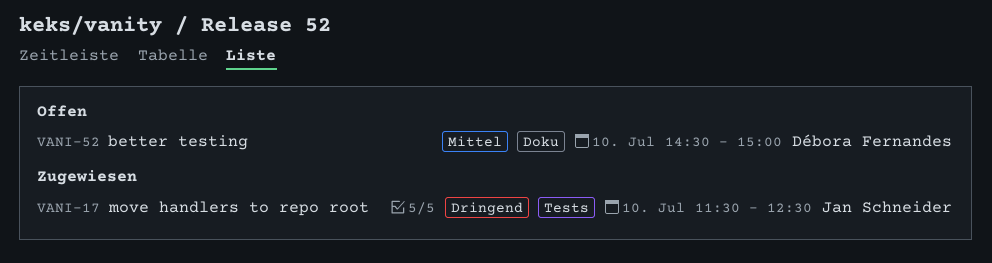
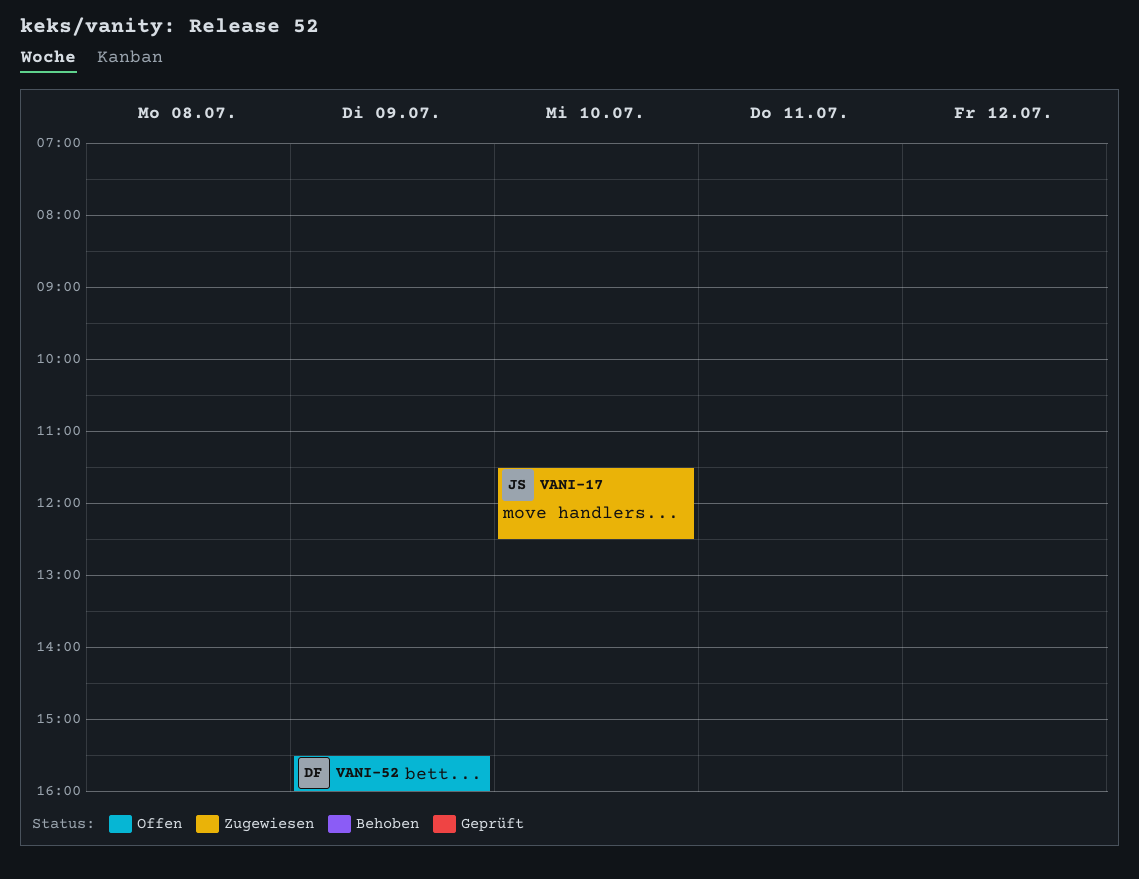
VANI-52, day: Jul 10 -> Jul 9
VANI-52, begins: 14:30 -> 15:30
VANI-52, ends: 15:00 -> 16:00

